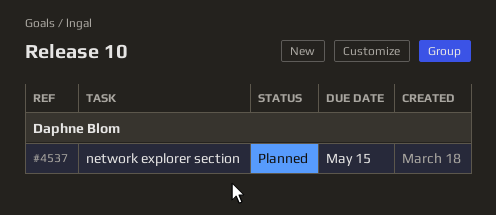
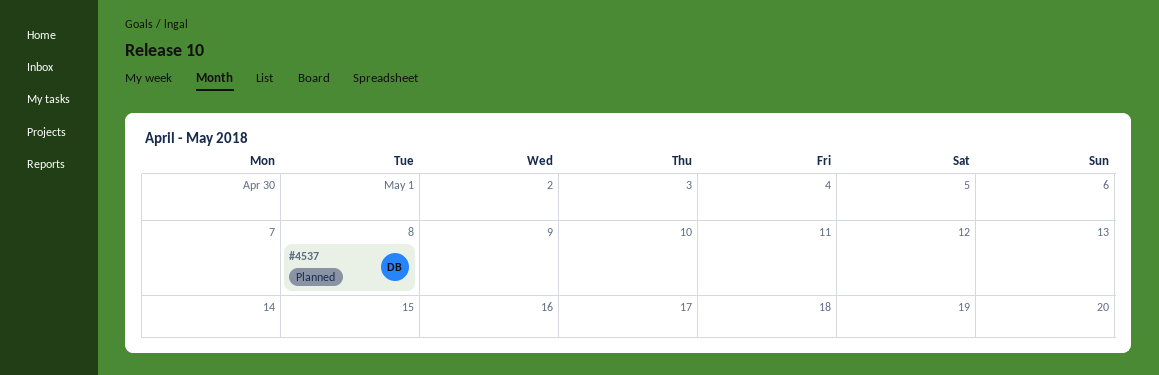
#4537, due: May 15 -> May 8

